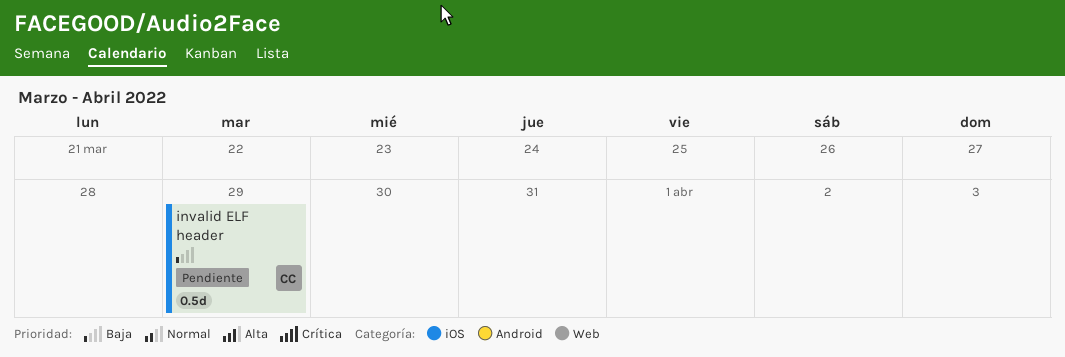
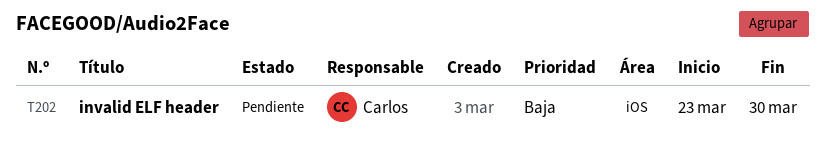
invalid ELF header, due: Mar 29 -> Mar 30

